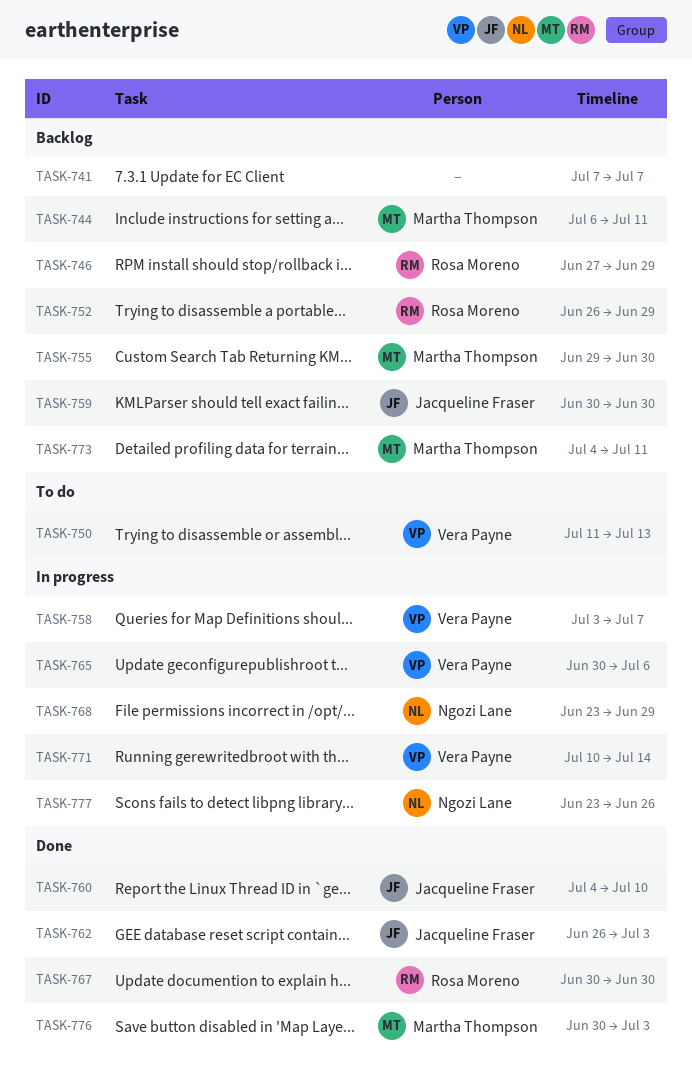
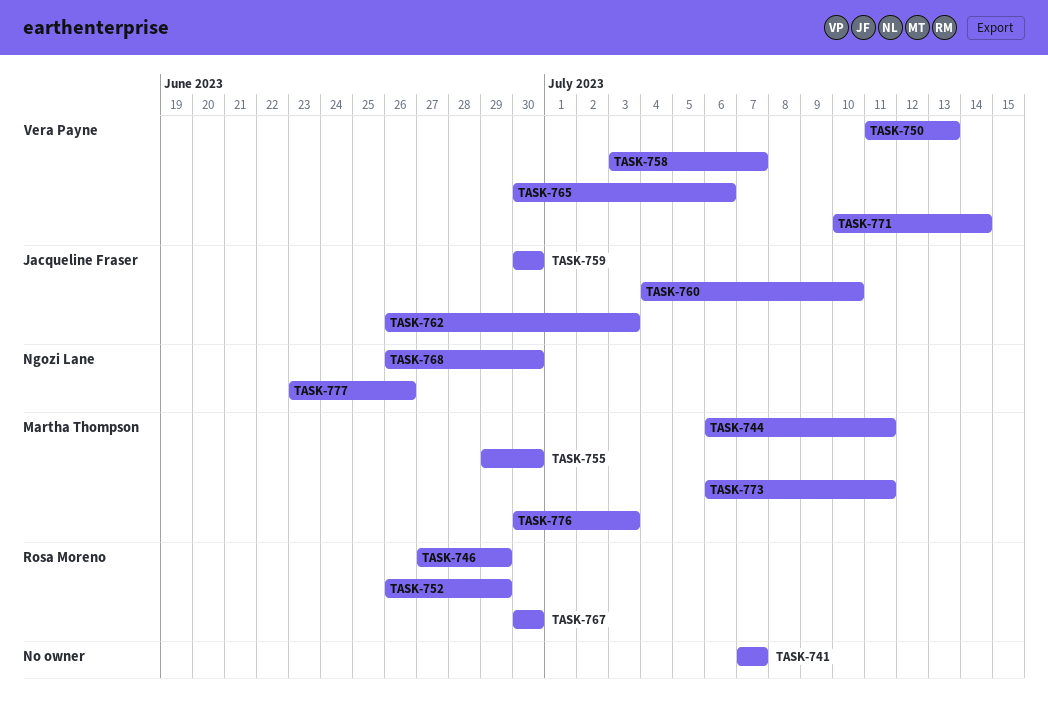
TASK-768, start: Jun 23 -> Jun 26
TASK-768, due: Jun 29 -> Jun 30
TASK-773, start: Jul 4 -> Jul 6

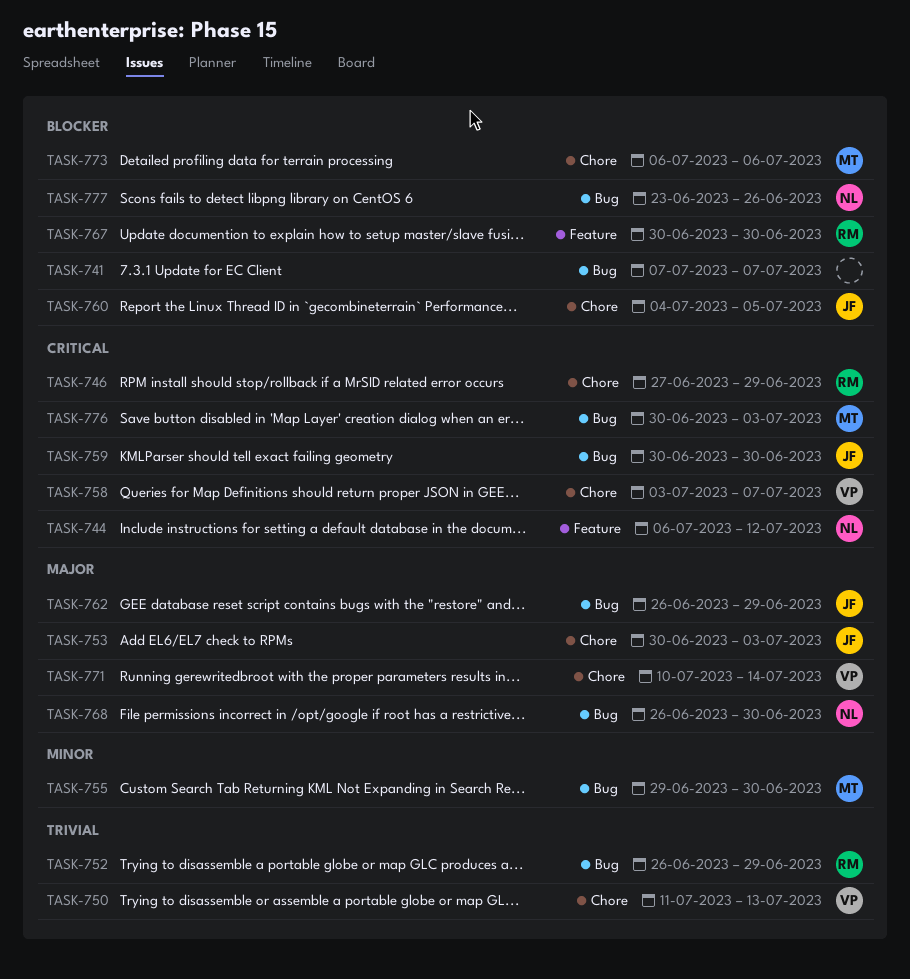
TASK-744, owner: Martha Thompson -> Ngozi Lane
TASK-744, due: Jul 11 -> Jul 12
TASK-753: none -> present
TASK-760, due: Jul 10 -> Jul 5
TASK-762, due: Jul 3 -> Jun 29
TASK-765: present -> none
TASK-773, due: Jul 11 -> Jul 6

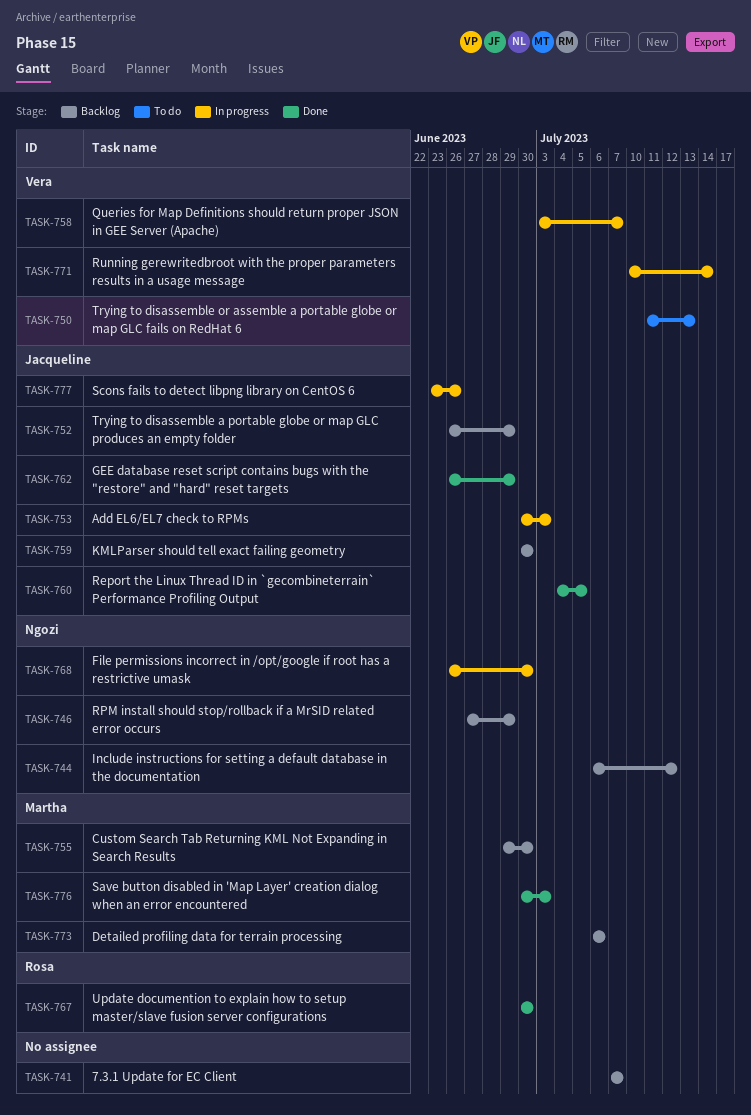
TASK-746, owner: Rosa -> Ngozi
TASK-752, owner: Rosa -> Jacqueline
TASK-777, owner: Ngozi -> Jacqueline

